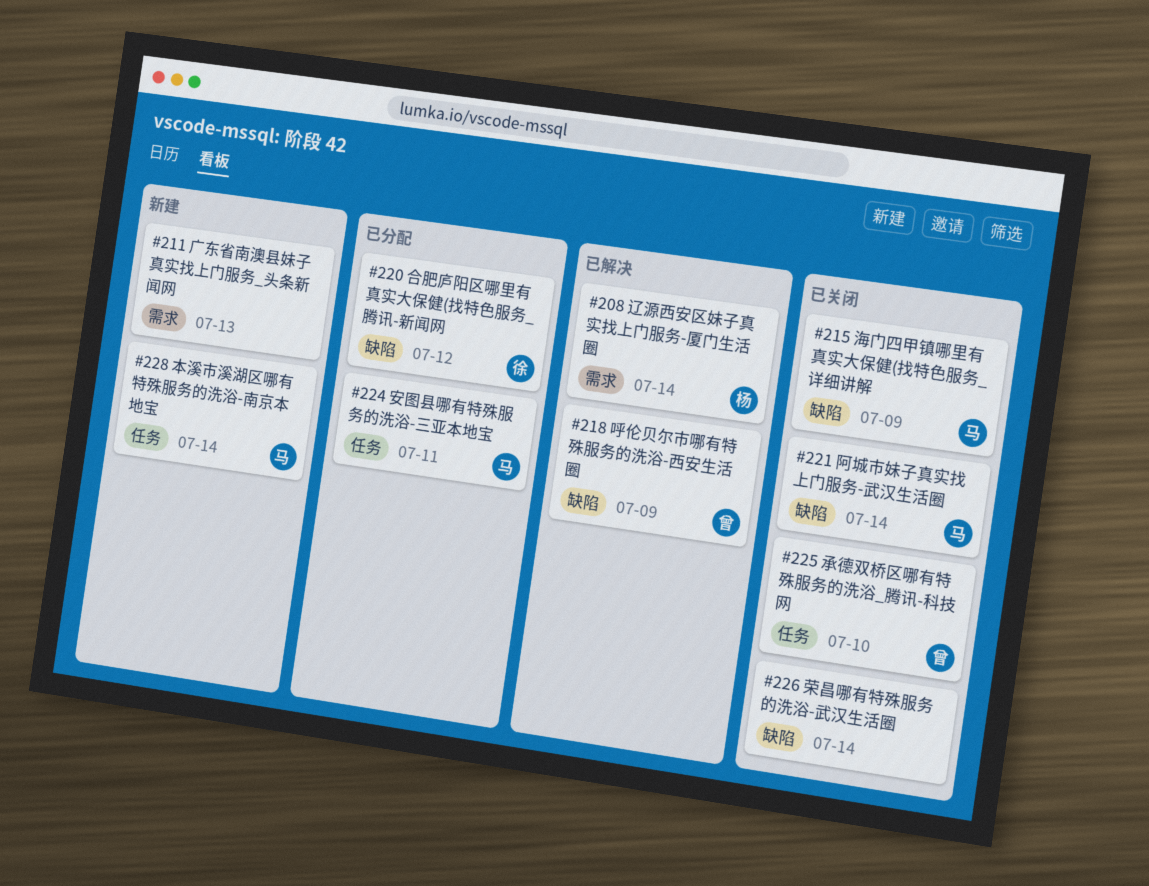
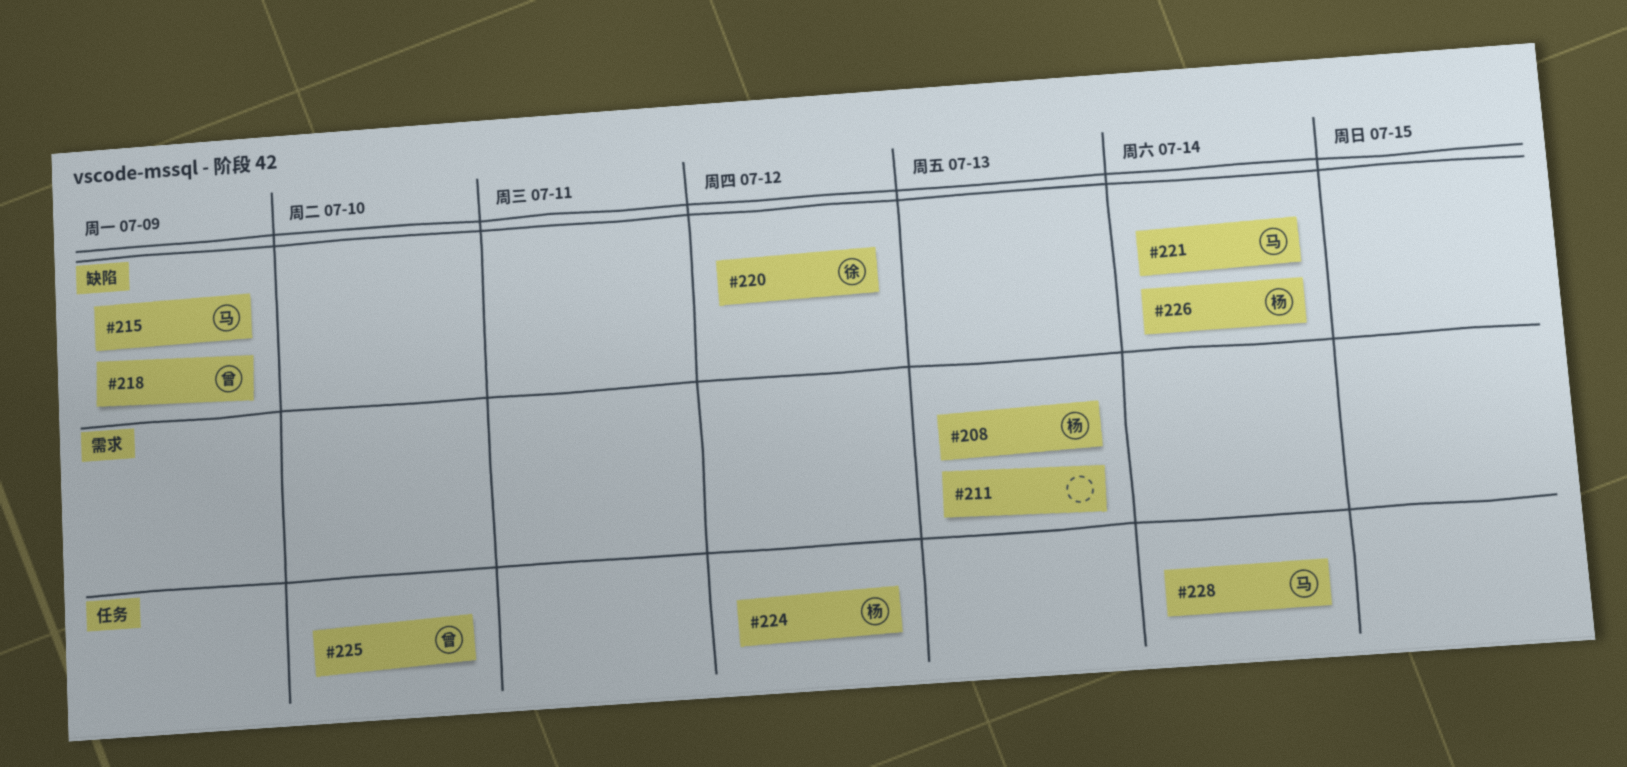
#208, due: Jul 14 -> Jul 13
#224, owner: 马 -> 杨
#224, due: Jul 11 -> Jul 12
#226, owner: none -> 杨

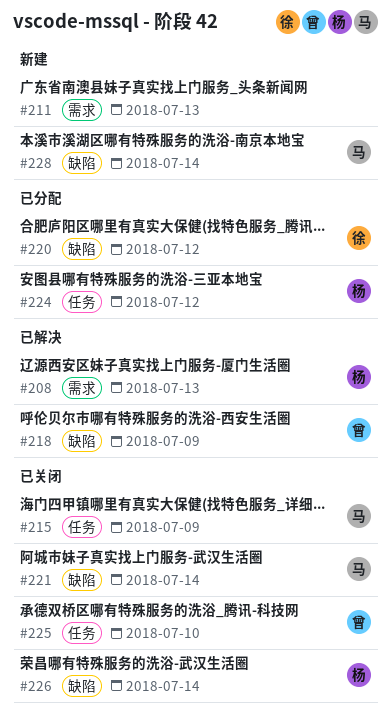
#215, label: 缺陷 -> 任务
#228, label: 任务 -> 缺陷

